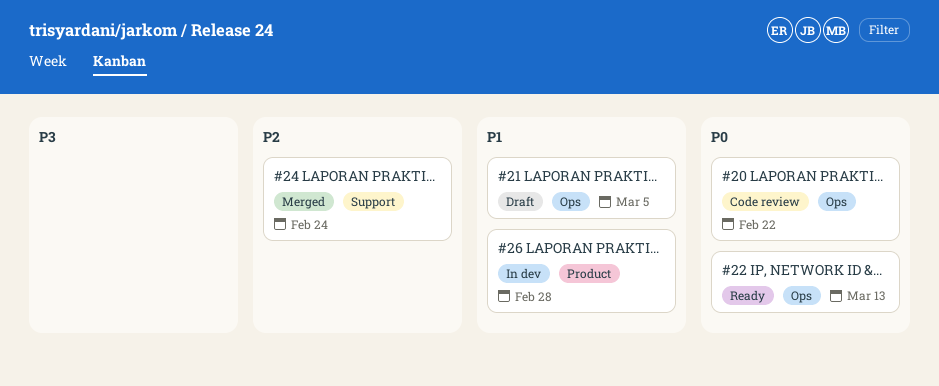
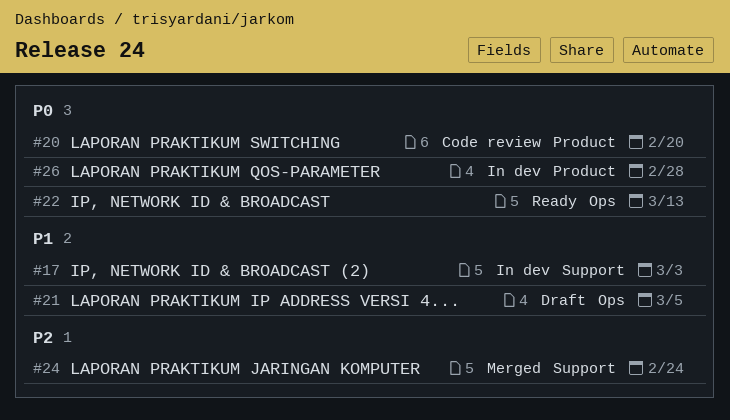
#17: none -> present
#20, label: Ops -> Product
#20, due: Feb 22 -> Feb 20
#26, priority: P1 -> P0

